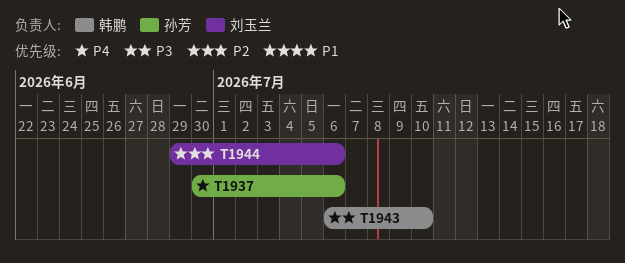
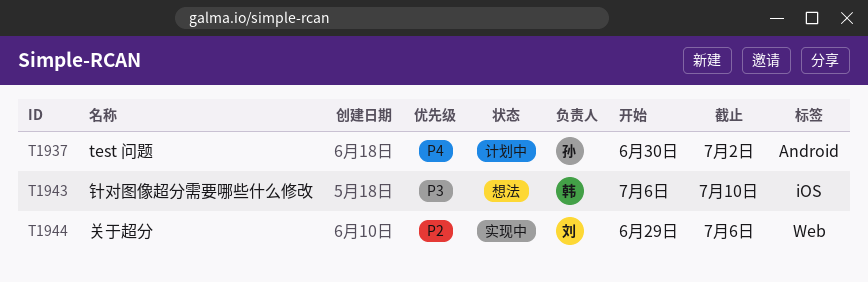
T1937, due: Jul 6 -> Jul 2

